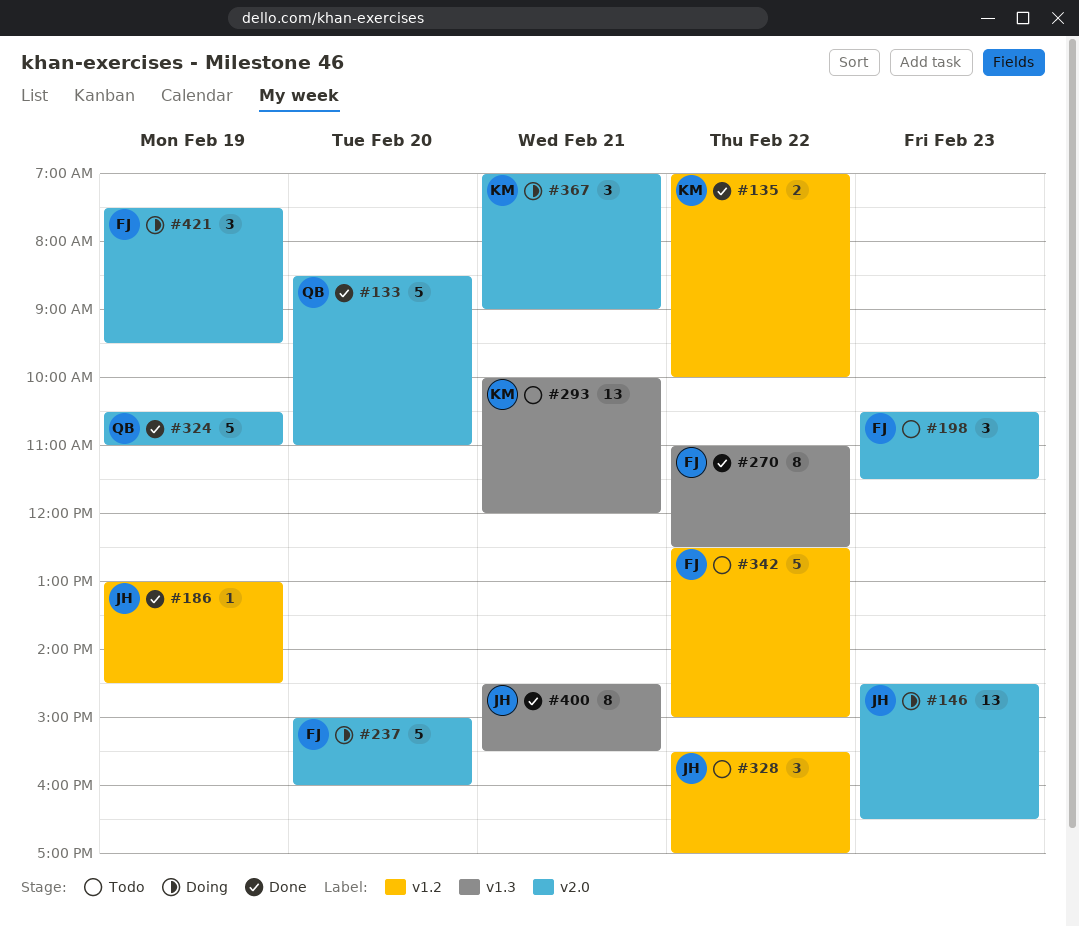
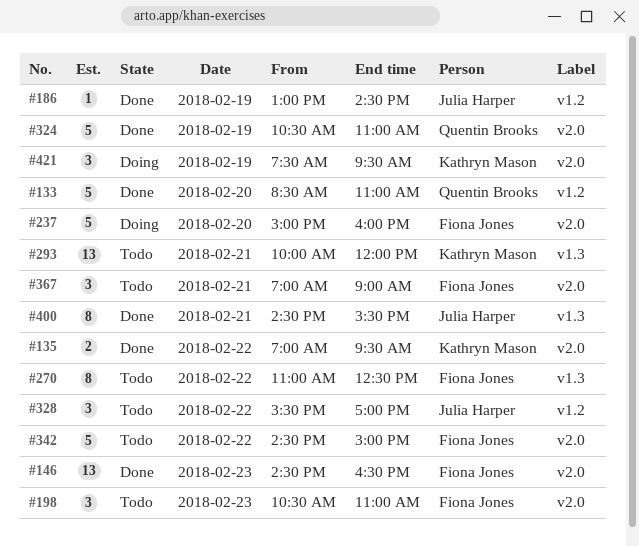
#133, label: v2.0 -> v1.2
#135, label: v1.2 -> v2.0
#135, ends: 10:00 -> 09:30
#146, status: Doing -> Done
#146, owner: Julia Harper -> Fiona Jones
#198, ends: 11:30 -> 11:00
#270, status: Done -> Todo
#342, label: v1.2 -> v2.0
#342, begins: 12:30 -> 14:30
#367, status: Doing -> Todo
#367, owner: Kathryn Mason -> Fiona Jones
#421, owner: Fiona Jones -> Kathryn Mason

